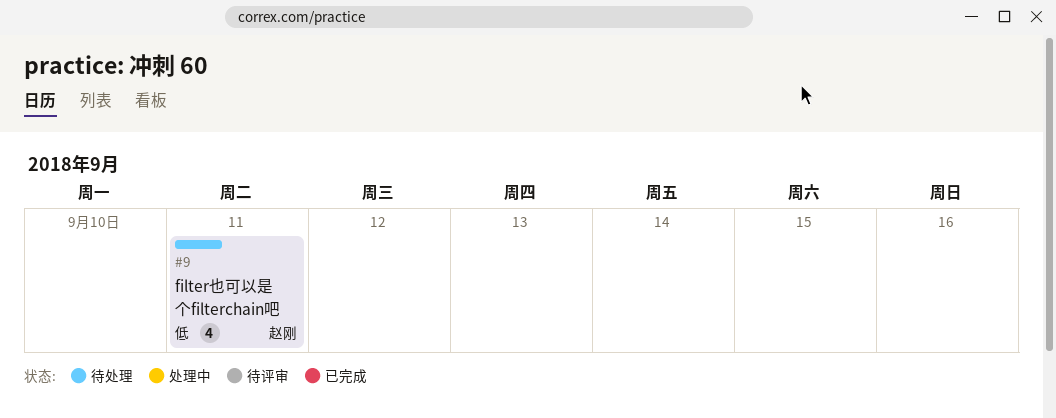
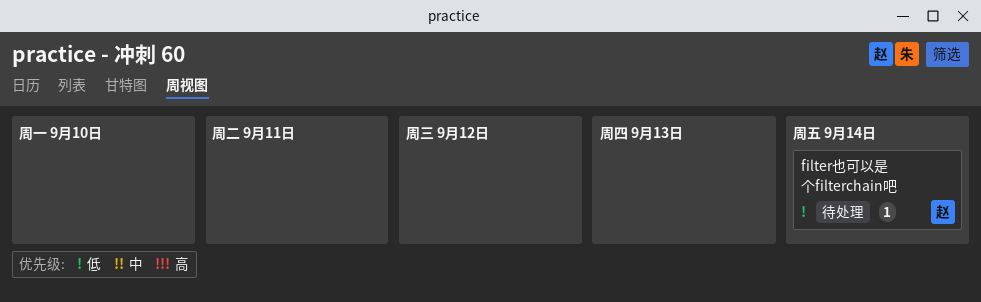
filter也可以是个filterchain吧, estimate: 4 -> 1
filter也可以是个filterchain吧, due: Sep 11 -> Sep 14

